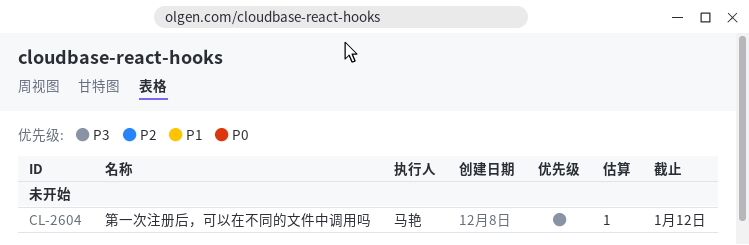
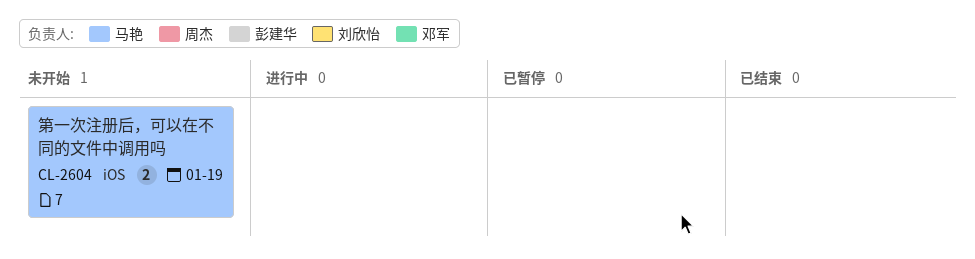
CL-2604, estimate: 1 -> 2
CL-2604, due: Jan 12 -> Jan 19

